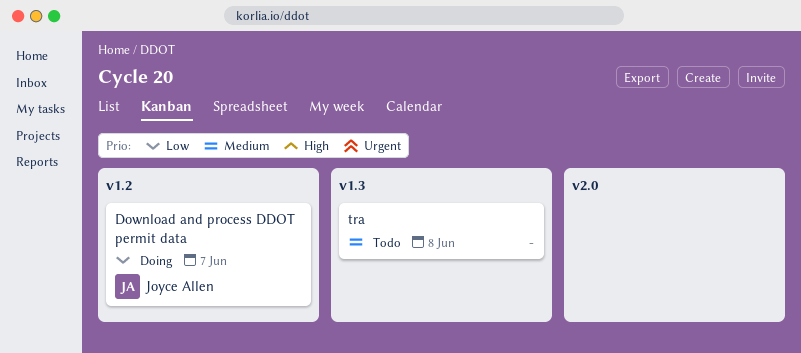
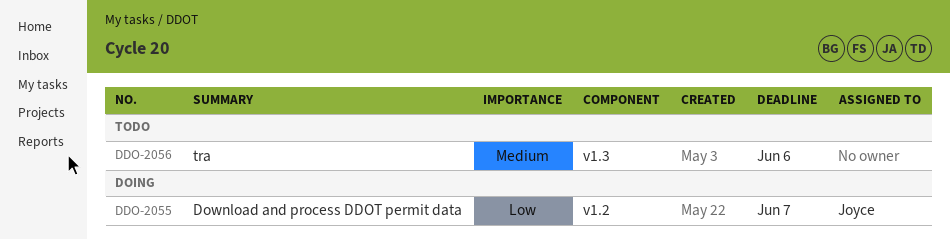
tra, due: Jun 8 -> Jun 6

